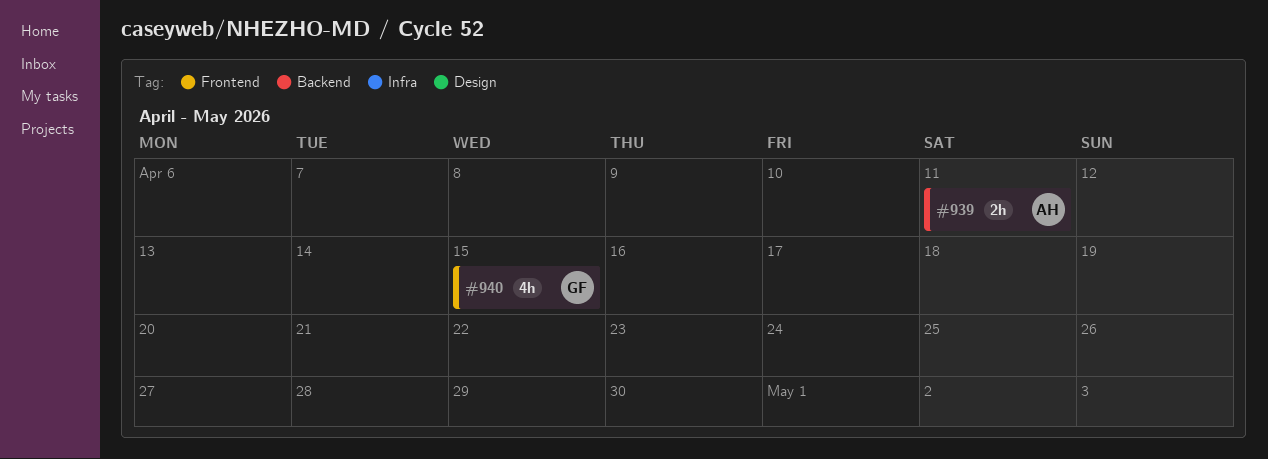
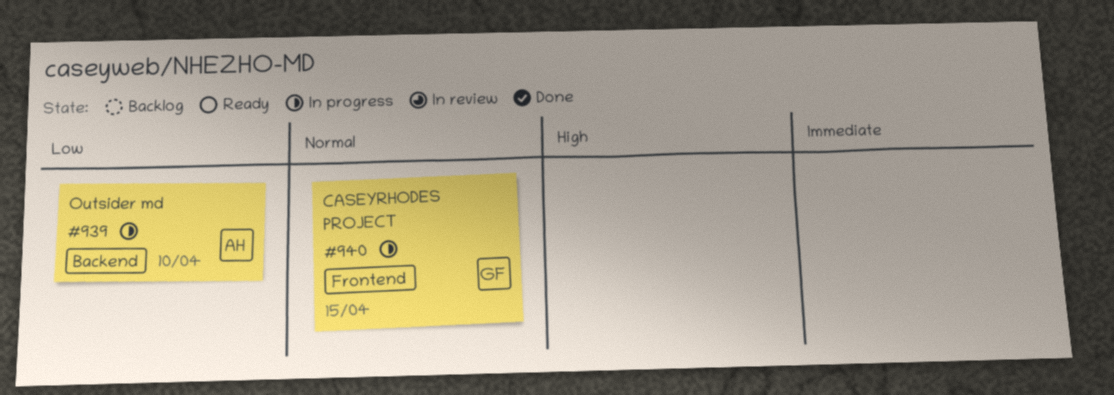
#939, due: Apr 11 -> Apr 10

